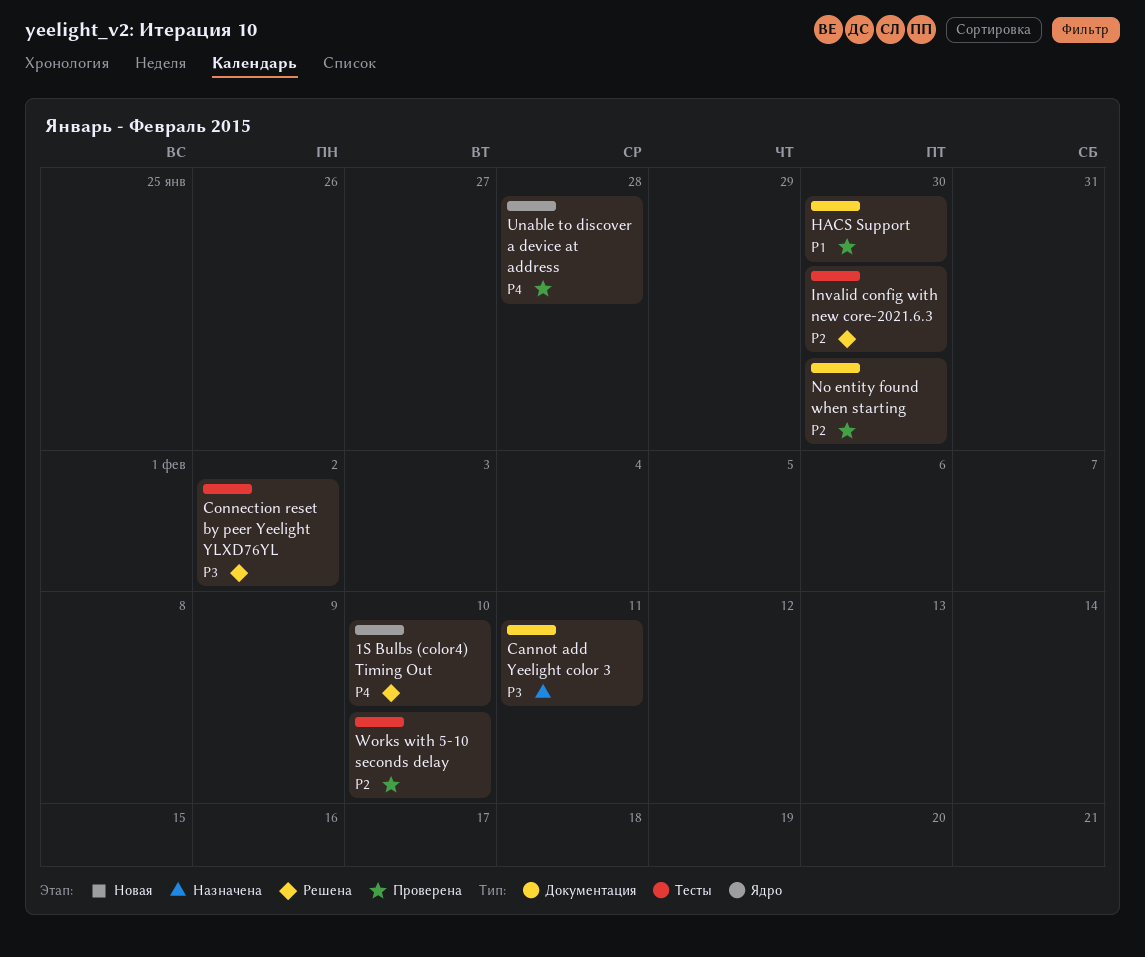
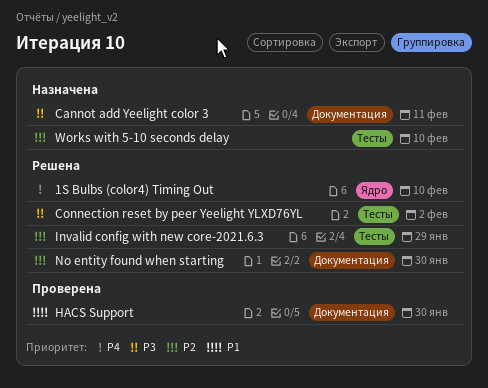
Invalid config with new core-2021.6.3, due: Jan 30 -> Jan 29
No entity found when starting, status: Проверена -> Решена
Unable to discover a device at address: present -> none
Works with 5-10 seconds delay, status: Проверена -> Назначена

